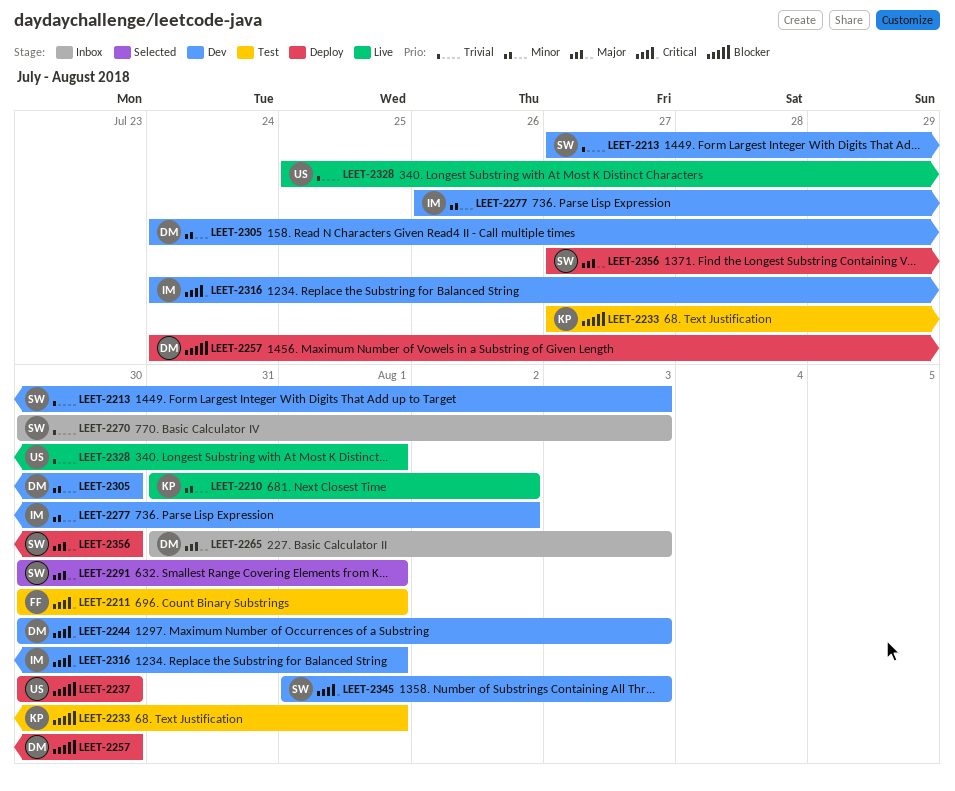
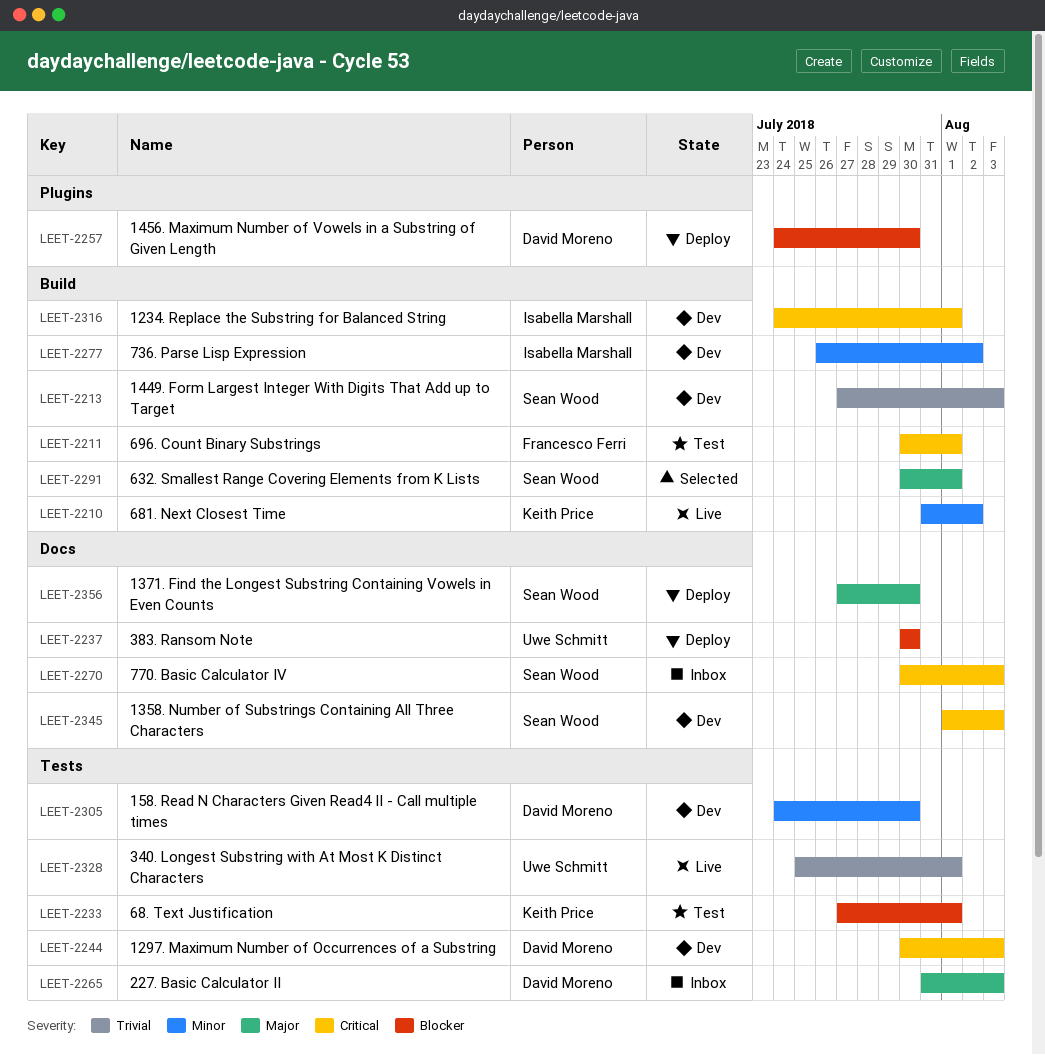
LEET-2270, priority: Trivial -> Critical

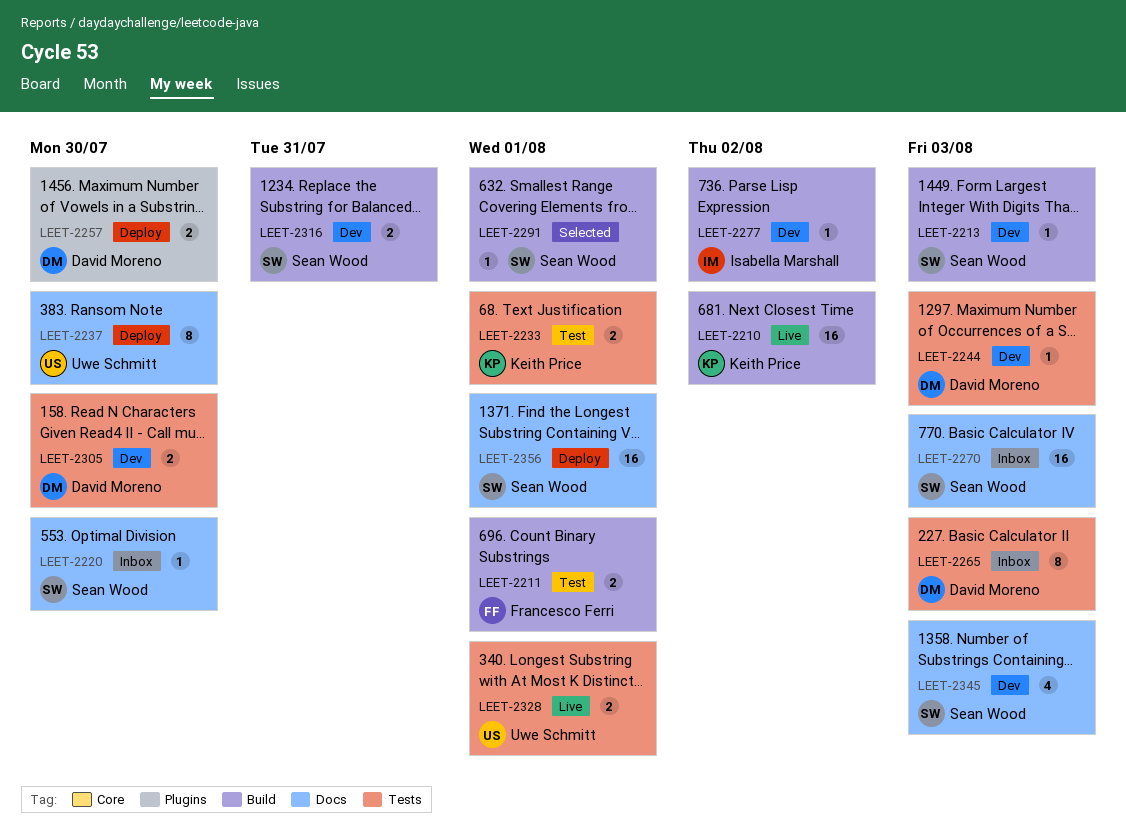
LEET-2220: none -> present
LEET-2316, owner: Isabella Marshall -> Sean Wood
LEET-2316, due: Aug 1 -> Jul 31
LEET-2356, due: Jul 30 -> Aug 1

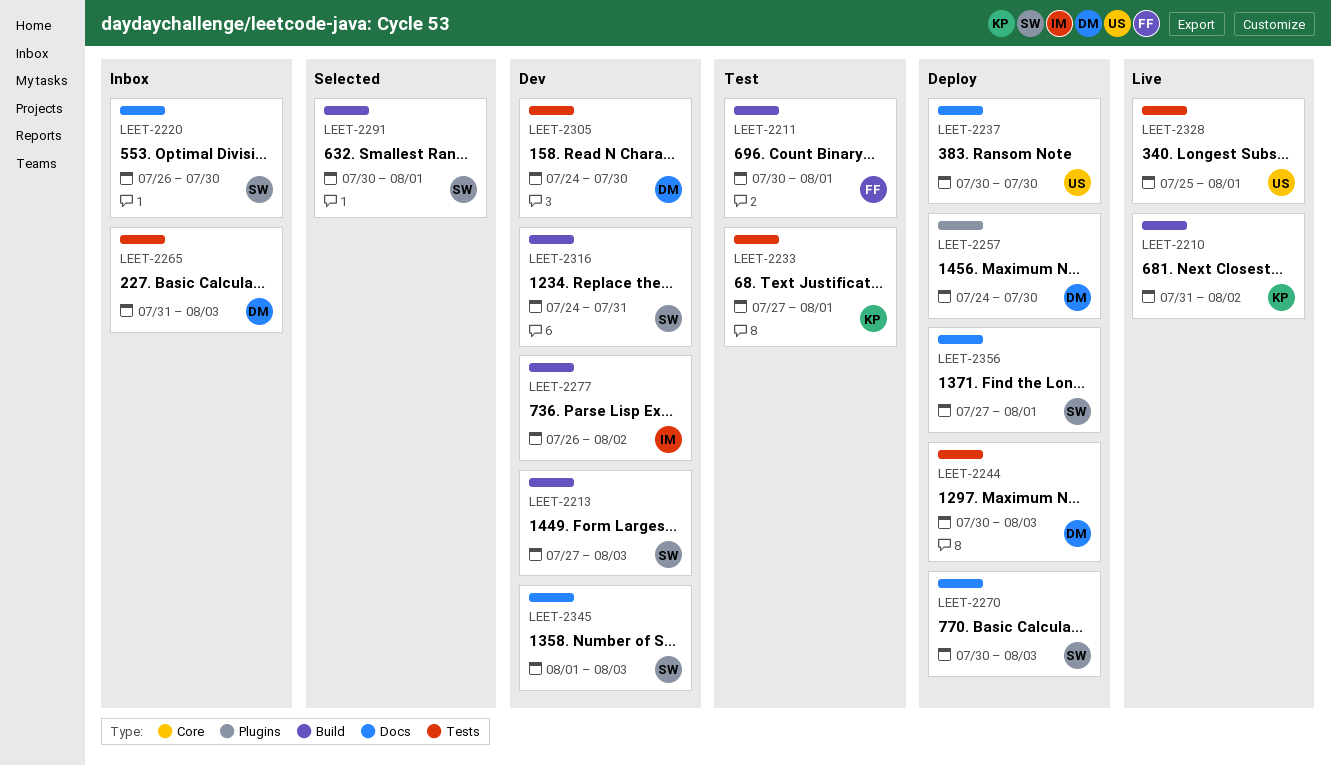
LEET-2244, status: Dev -> Deploy
LEET-2270, status: Inbox -> Deploy

